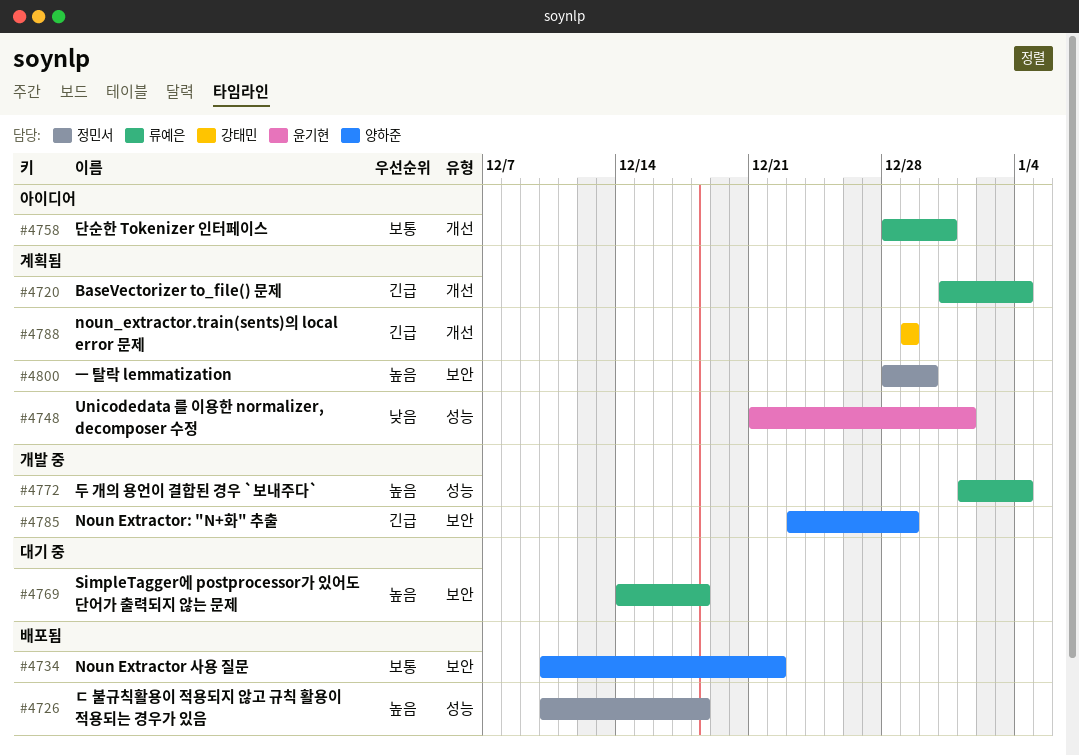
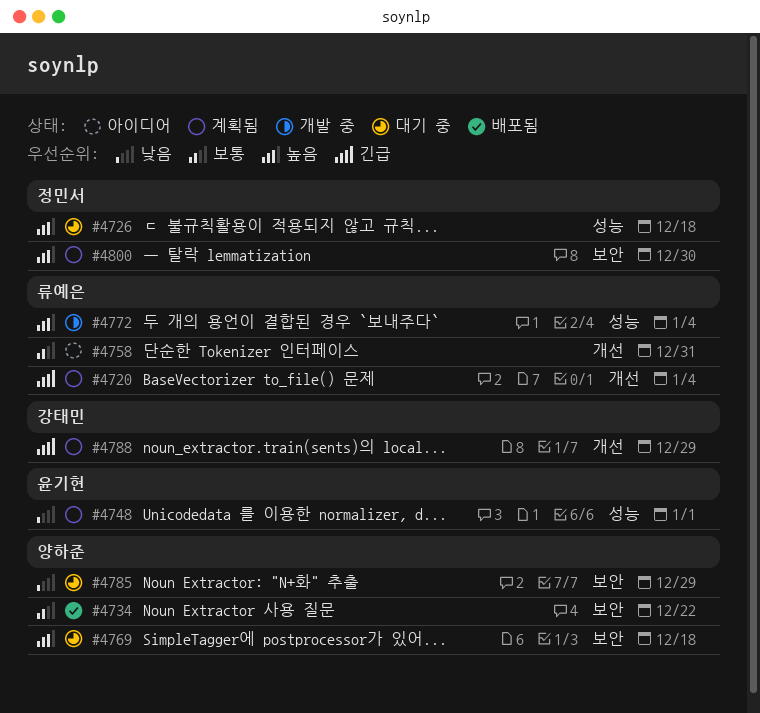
#4726, status: 배포됨 -> 대기 중
#4769, owner: 류예은 -> 양하준
#4785, status: 개발 중 -> 대기 중
#4785, priority: 긴급 -> 낮음

